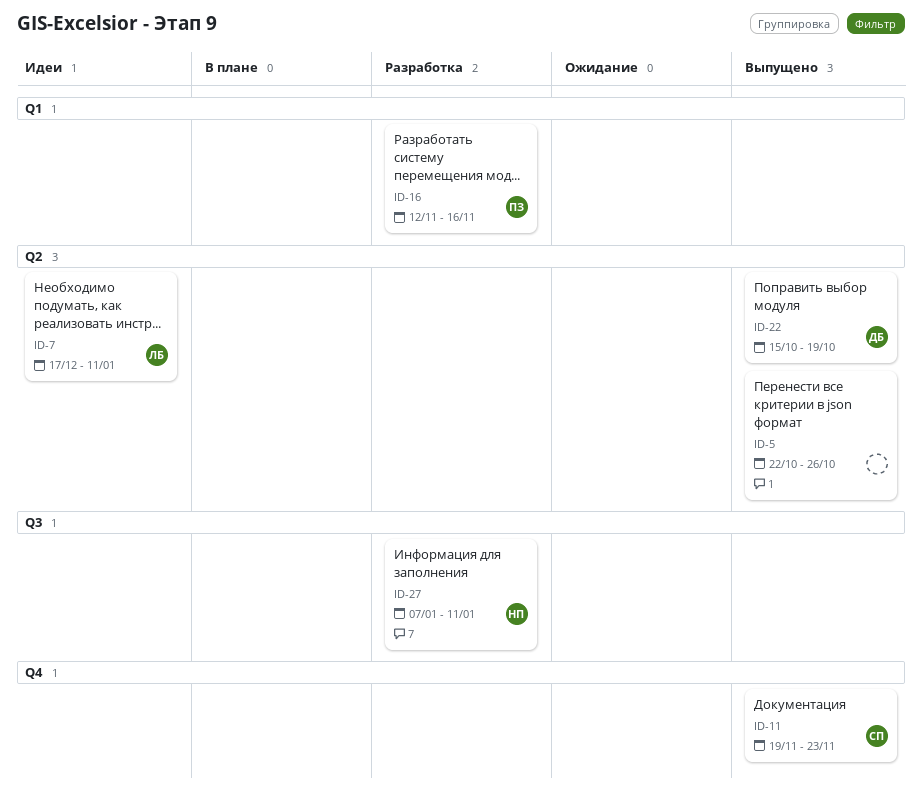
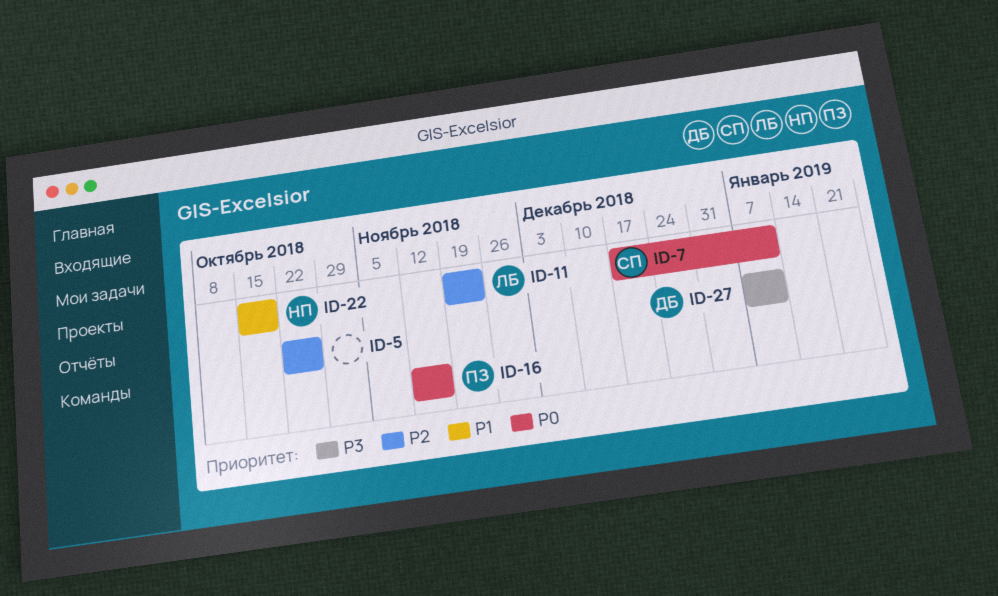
ID-7, owner: ЛБ -> СП
ID-11, owner: СП -> ЛБ
ID-22, owner: ДБ -> НП
ID-27, owner: НП -> ДБ

